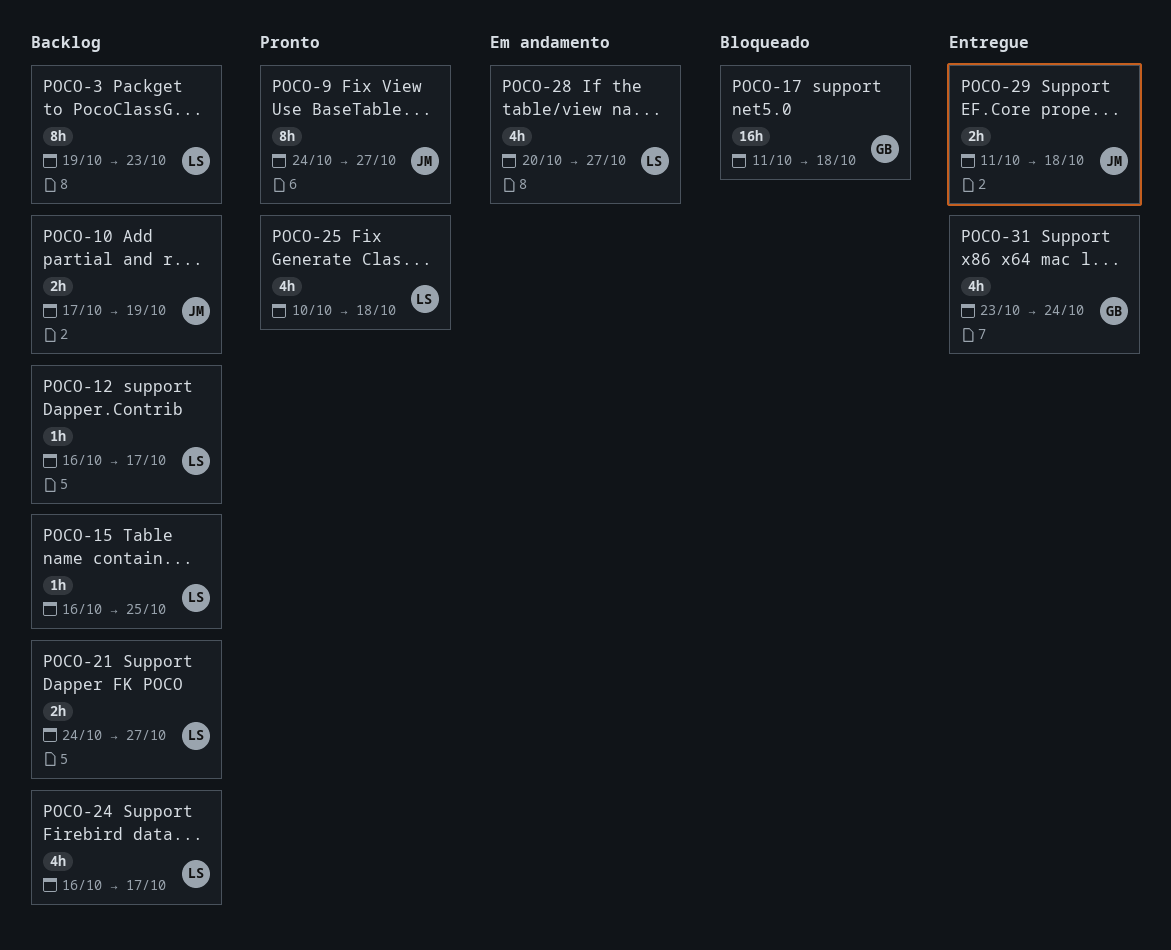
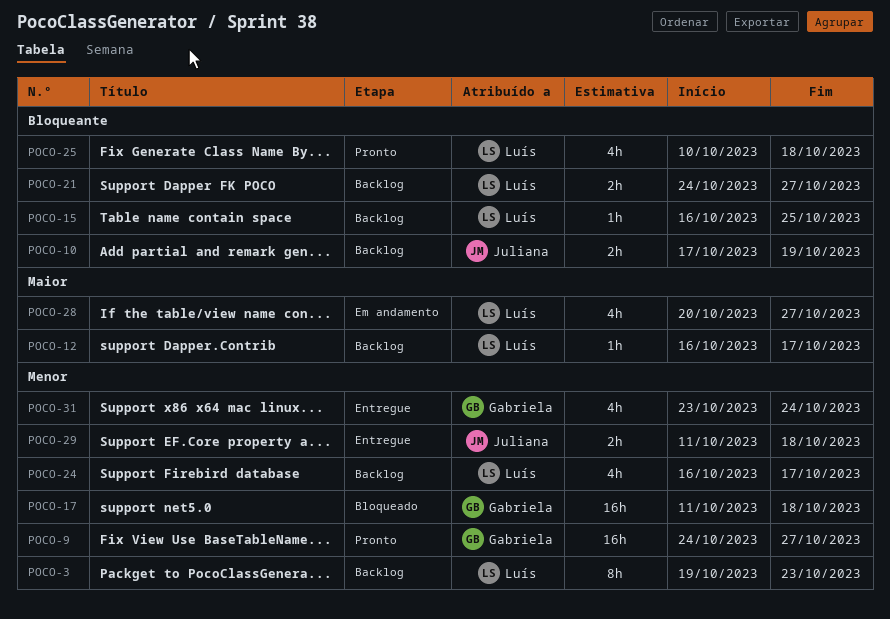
POCO-9, owner: Juliana -> Gabriela
POCO-9, estimate: 8h -> 16h

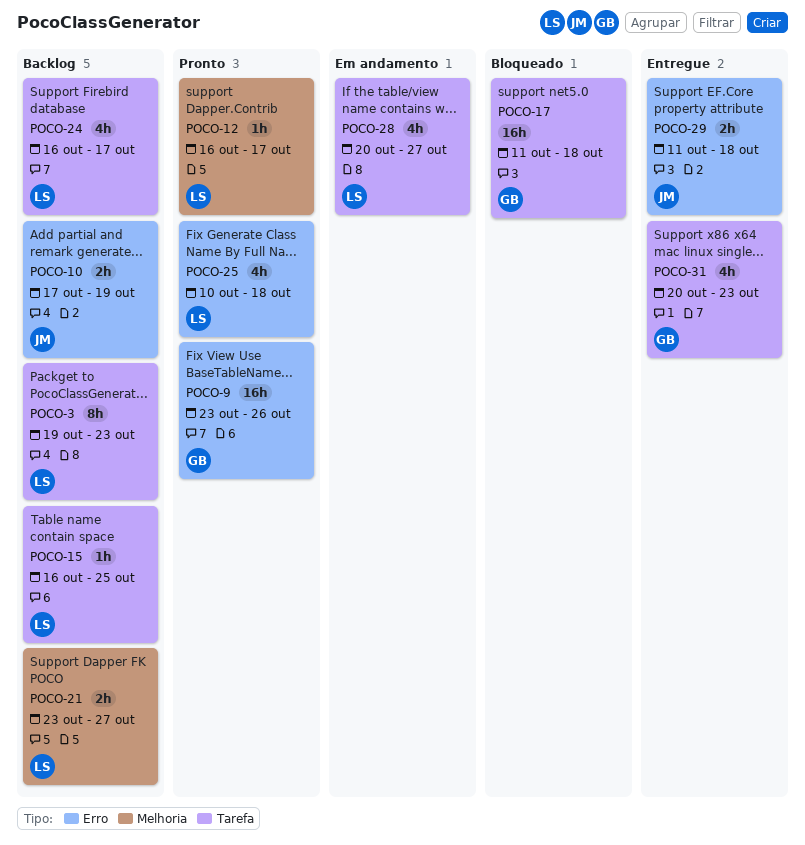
POCO-9, start: Oct 24 -> Oct 23
POCO-9, due: Oct 27 -> Oct 26
POCO-12, status: Backlog -> Pronto
POCO-21, start: Oct 24 -> Oct 23
POCO-31, start: Oct 23 -> Oct 20
POCO-31, due: Oct 24 -> Oct 23

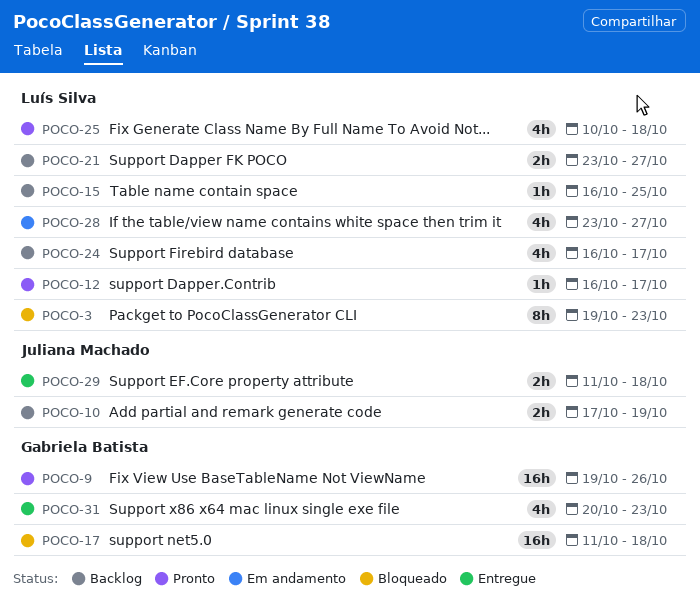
POCO-3, status: Backlog -> Bloqueado
POCO-9, start: Oct 23 -> Oct 19
POCO-28, start: Oct 20 -> Oct 23

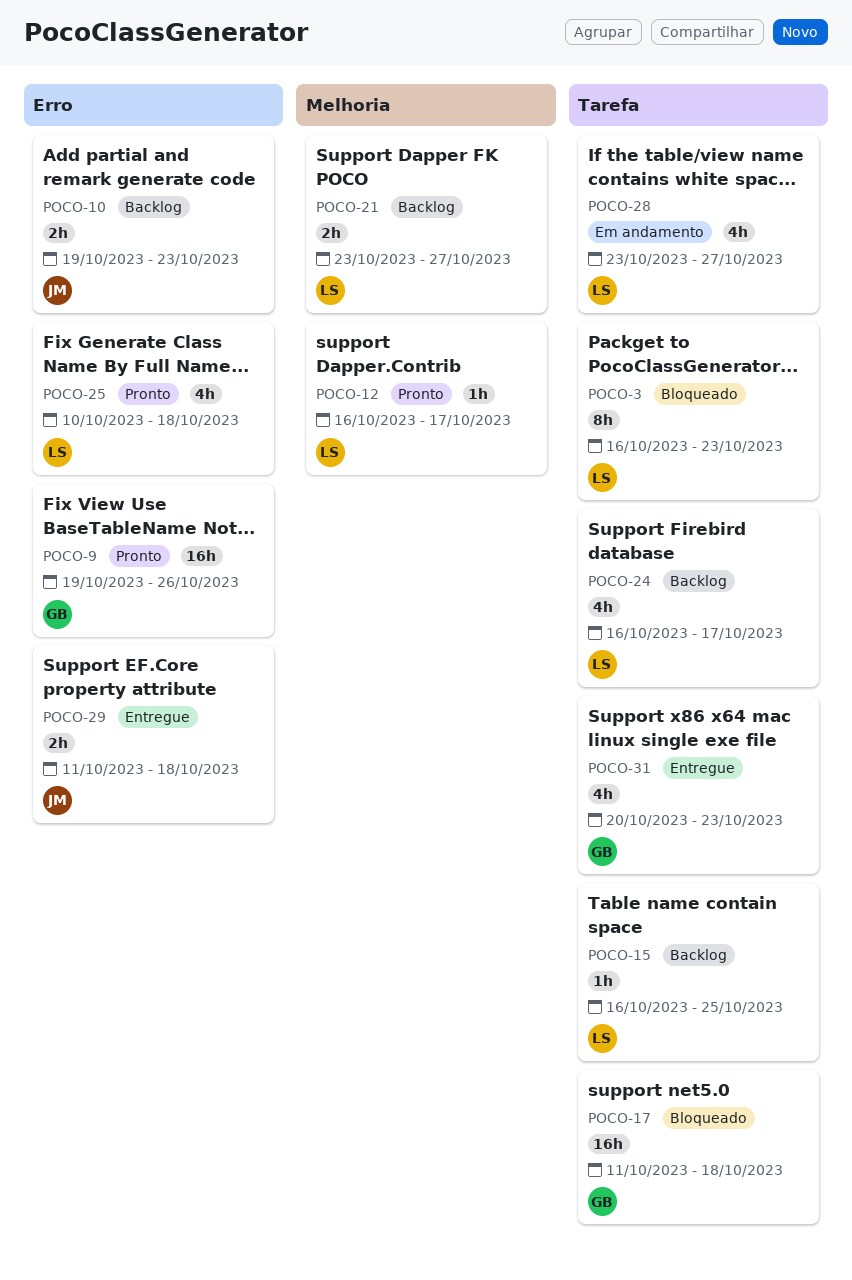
POCO-3, start: Oct 19 -> Oct 16
POCO-10, start: Oct 17 -> Oct 19
POCO-10, due: Oct 19 -> Oct 23

